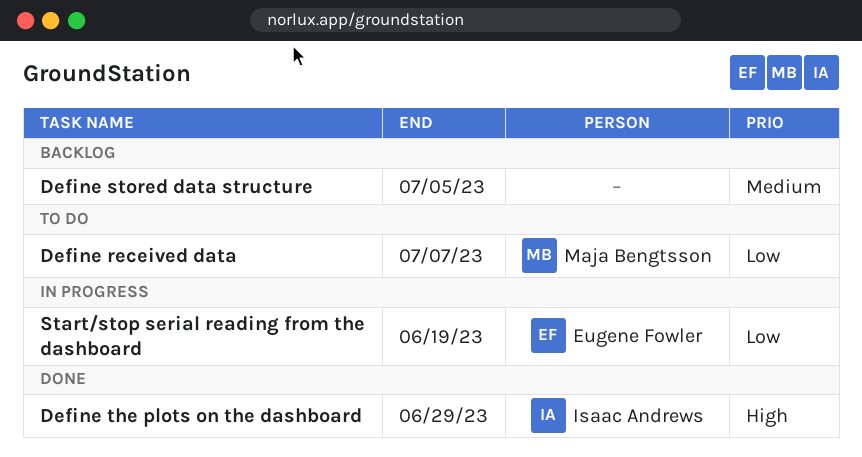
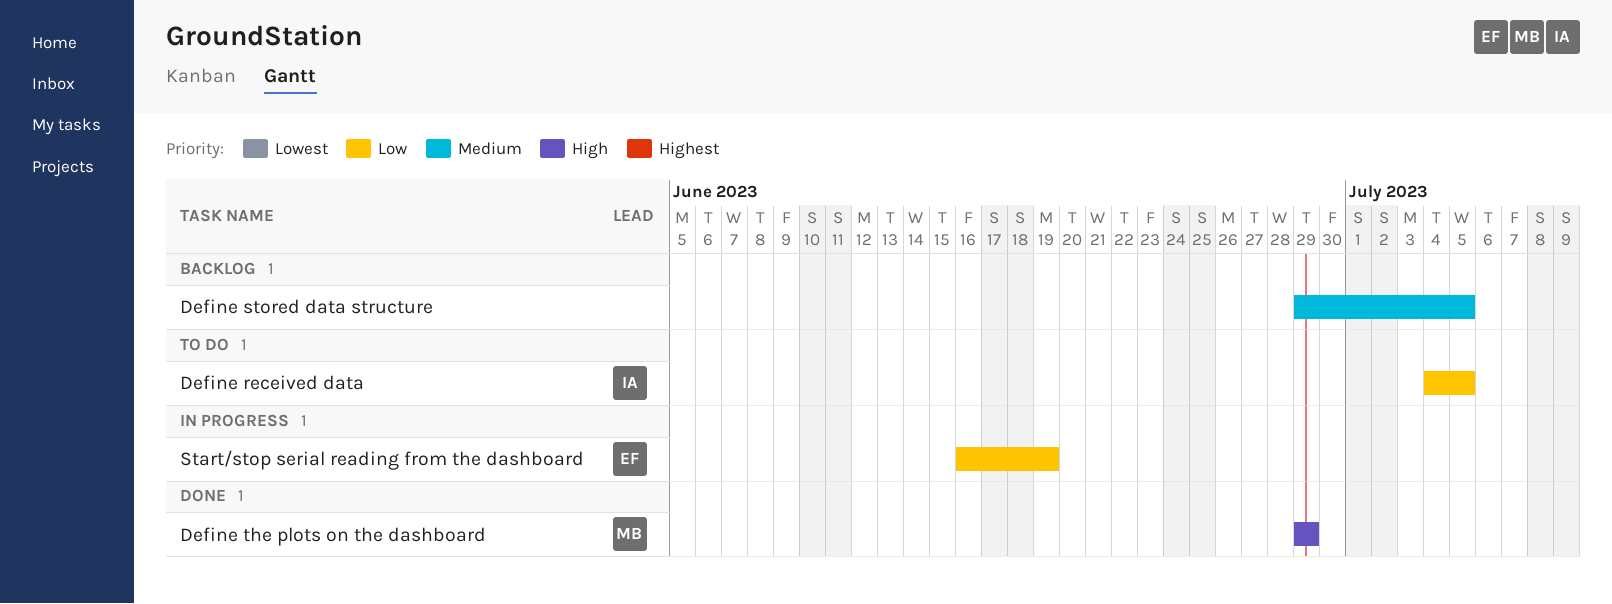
Define received data, owner: Maja Bengtsson -> Isaac Andrews
Define received data, due: Jul 7 -> Jul 5
Define the plots on the dashboard, owner: Isaac Andrews -> Maja Bengtsson

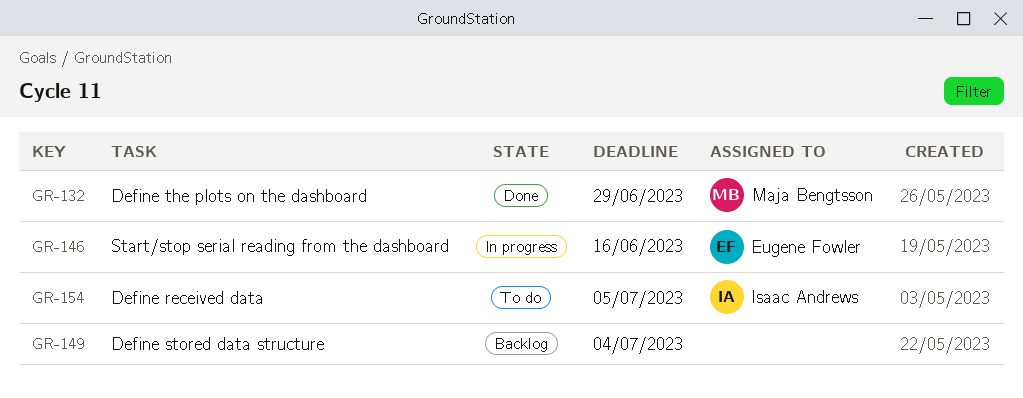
Define stored data structure, due: Jul 5 -> Jul 4
Start/stop serial reading from the dashboard, due: Jun 19 -> Jun 16

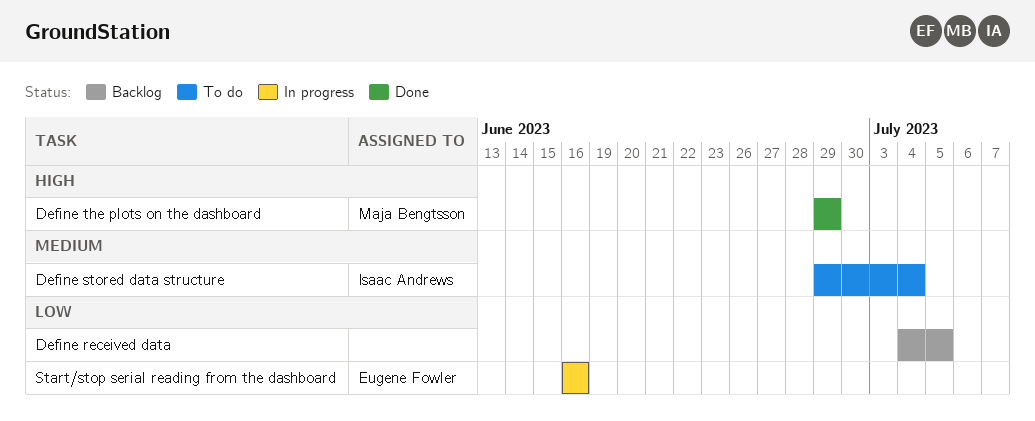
Define received data, status: To do -> Backlog
Define received data, owner: Isaac Andrews -> none
Define stored data structure, status: Backlog -> To do
Define stored data structure, owner: none -> Isaac Andrews

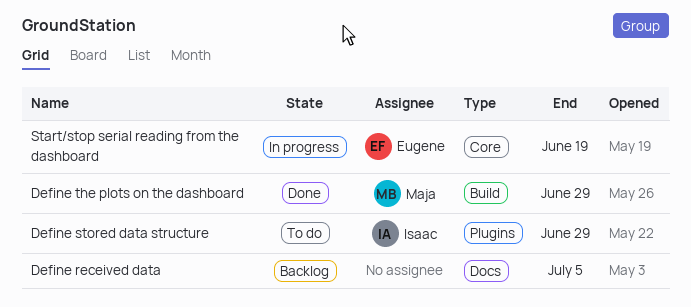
Define stored data structure, due: Jul 4 -> Jun 29
Start/stop serial reading from the dashboard, due: Jun 16 -> Jun 19

